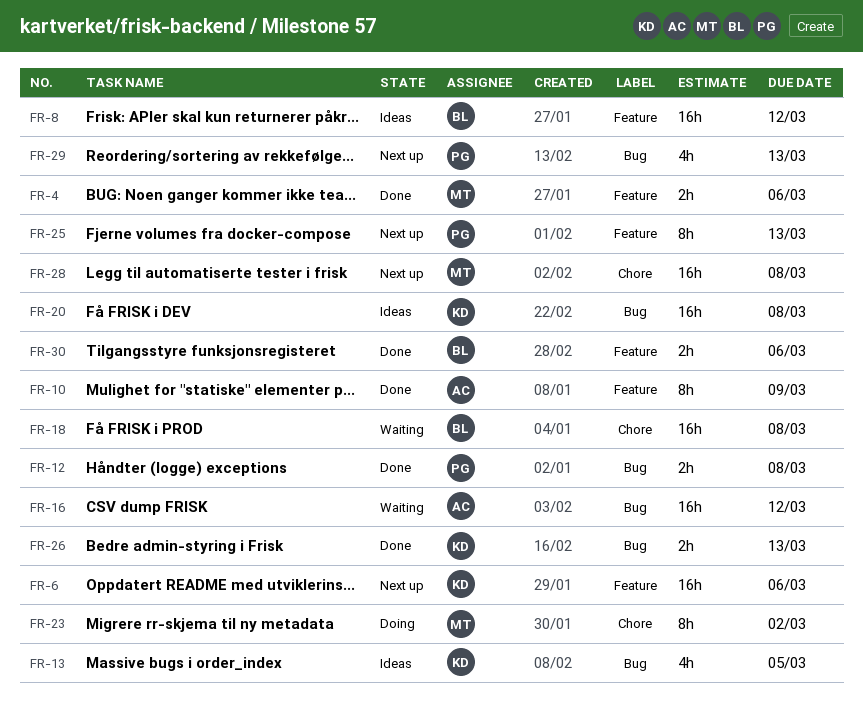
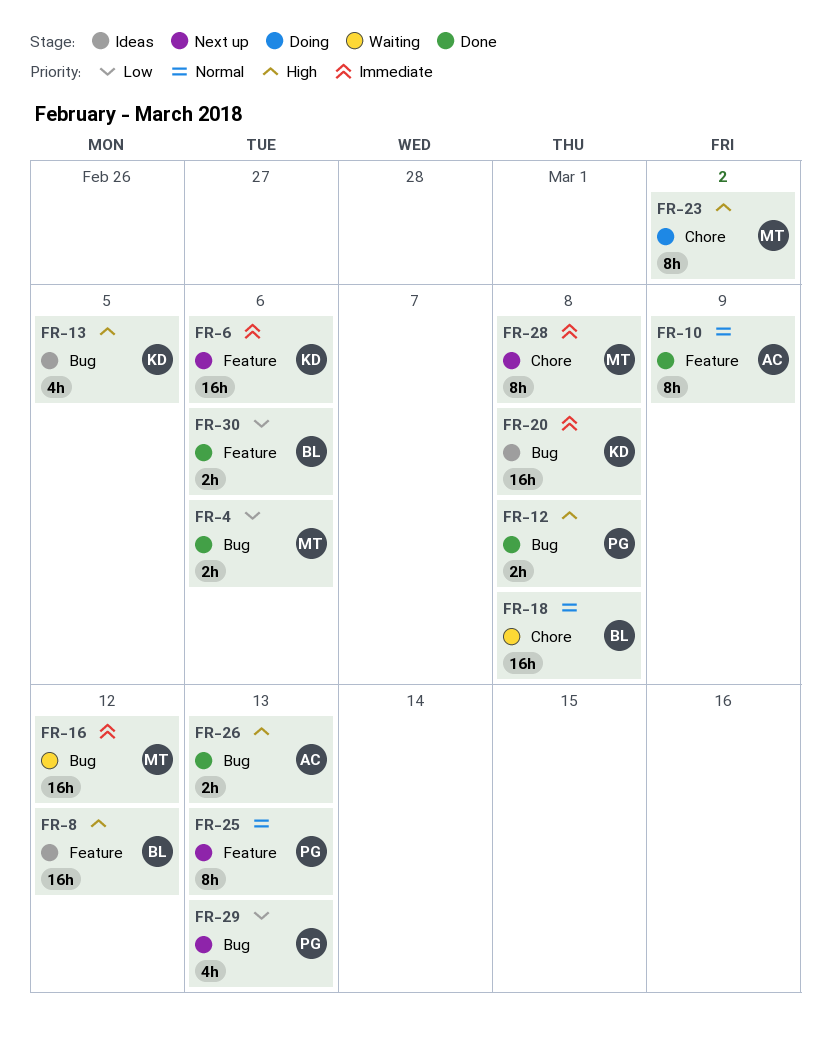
FR-4, label: Feature -> Bug
FR-16, owner: AC -> MT
FR-26, owner: KD -> AC
FR-28, estimate: 16h -> 8h

